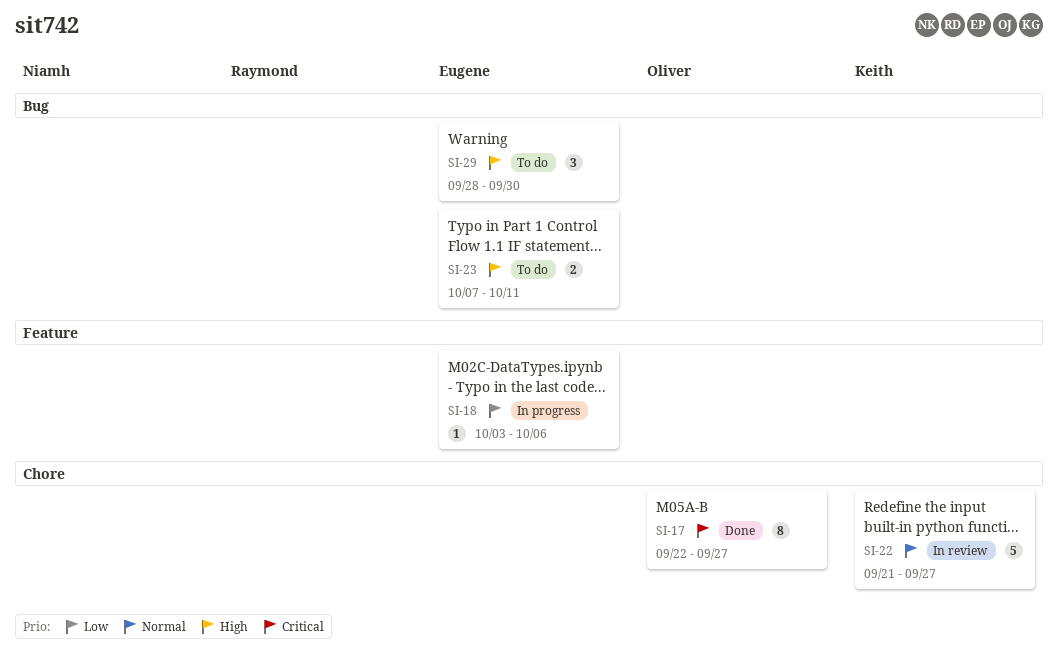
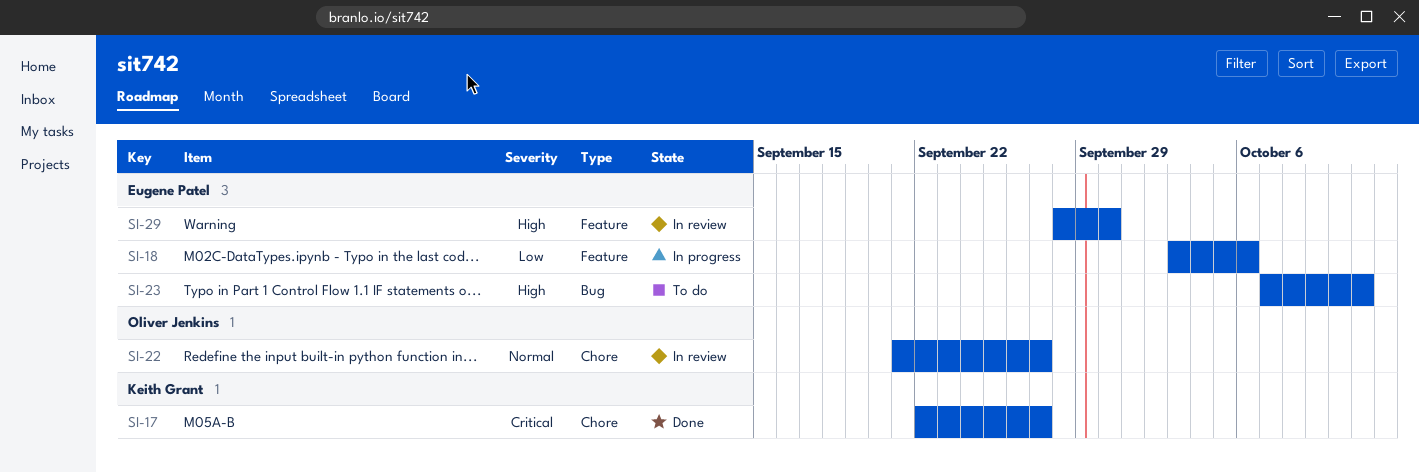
SI-17, owner: Oliver Jenkins -> Keith Grant
SI-22, owner: Keith Grant -> Oliver Jenkins
SI-29, status: To do -> In review
SI-29, label: Bug -> Feature

